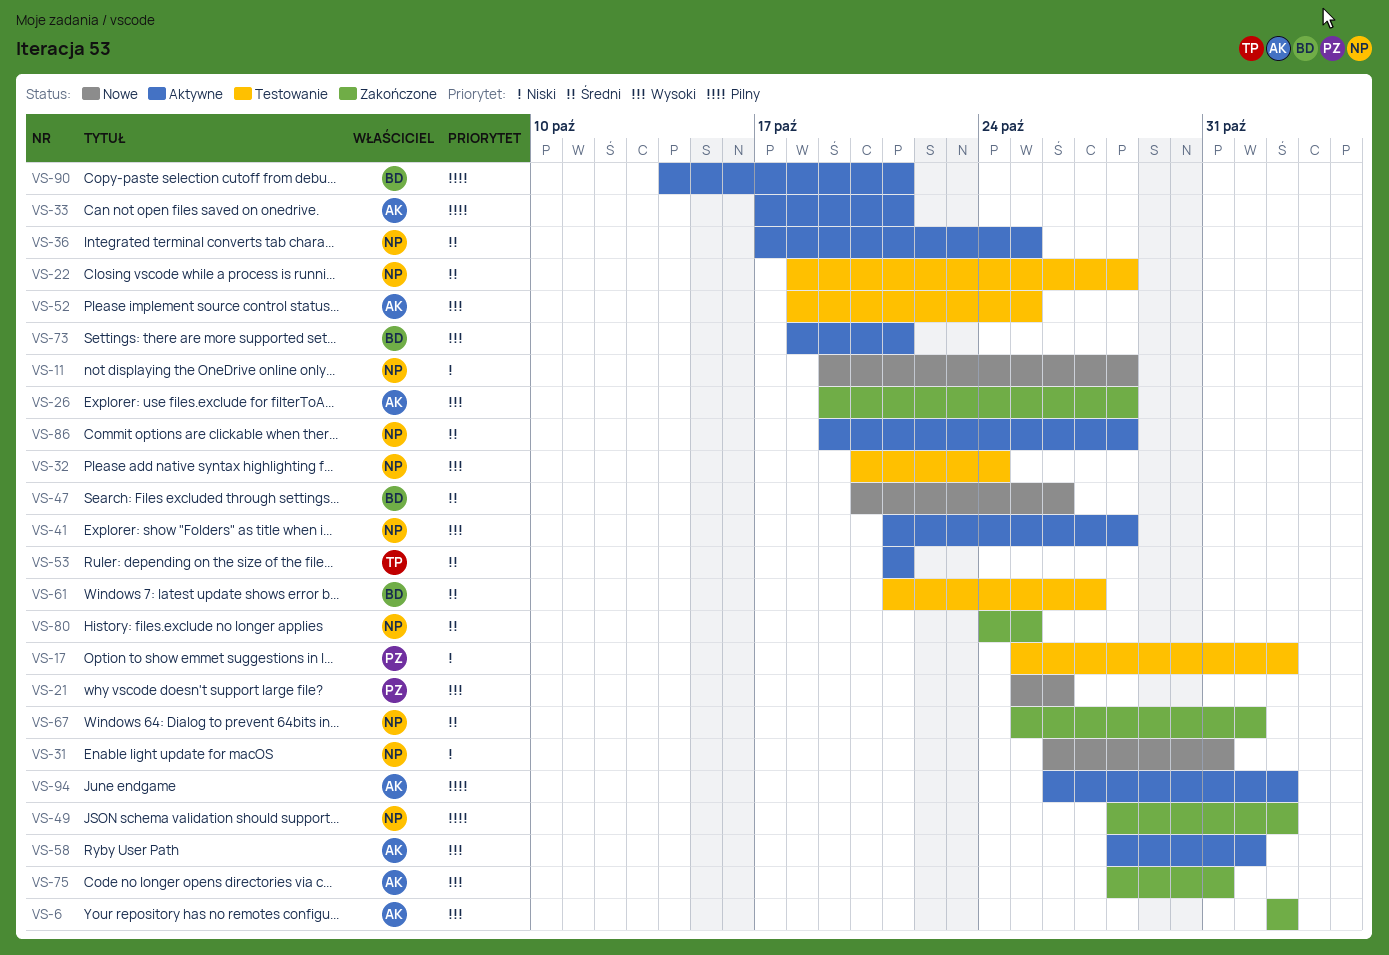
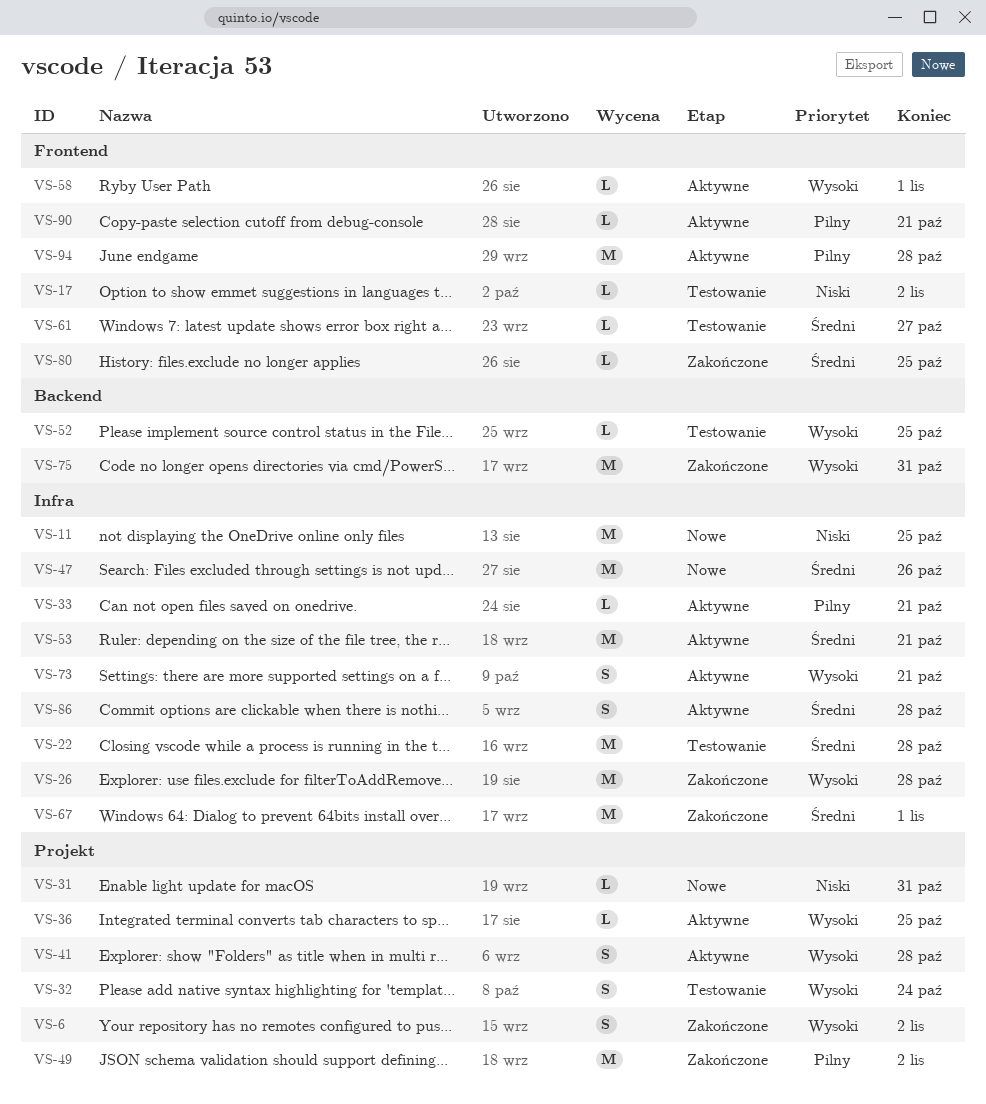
VS-11, due: Oct 28 -> Oct 25
VS-21: present -> none
VS-36, priority: Średni -> Wysoki
VS-94, due: Nov 2 -> Oct 28

